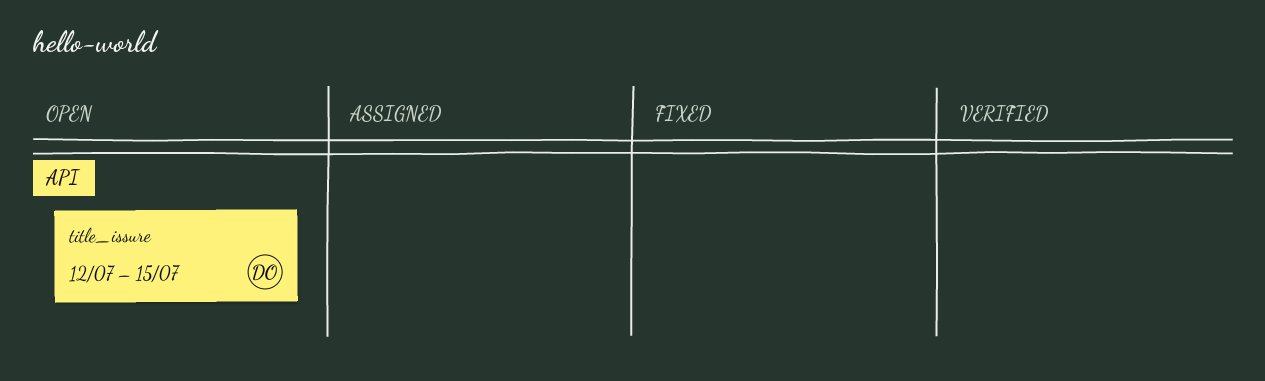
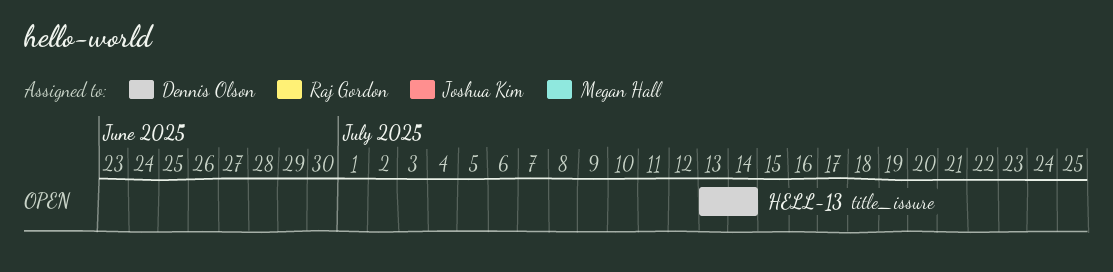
title_issure, start: Jul 12 -> Jul 13
title_issure, due: Jul 15 -> Jul 14

